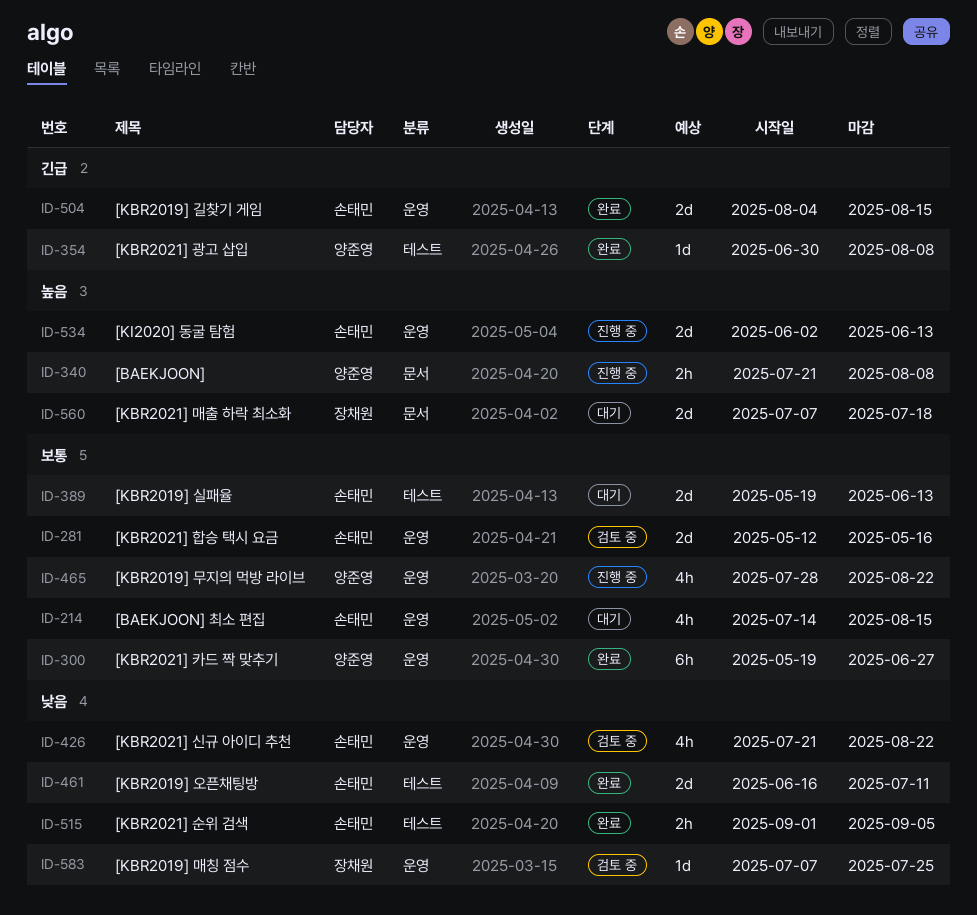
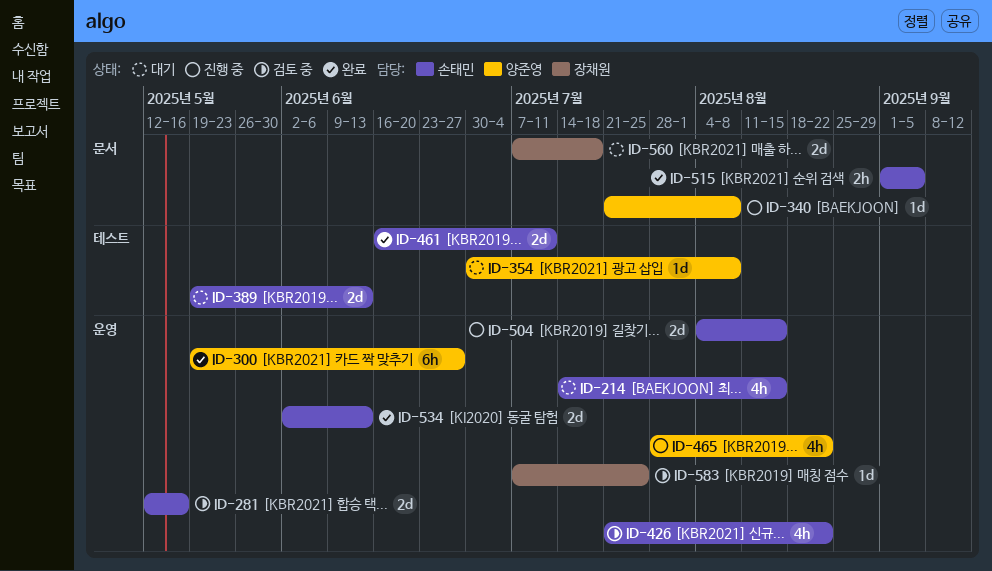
ID-340, estimate: 2h -> 1d
ID-354, status: 완료 -> 대기
ID-504, status: 완료 -> 진행 중
ID-515, label: 테스트 -> 문서
ID-534, status: 진행 중 -> 완료

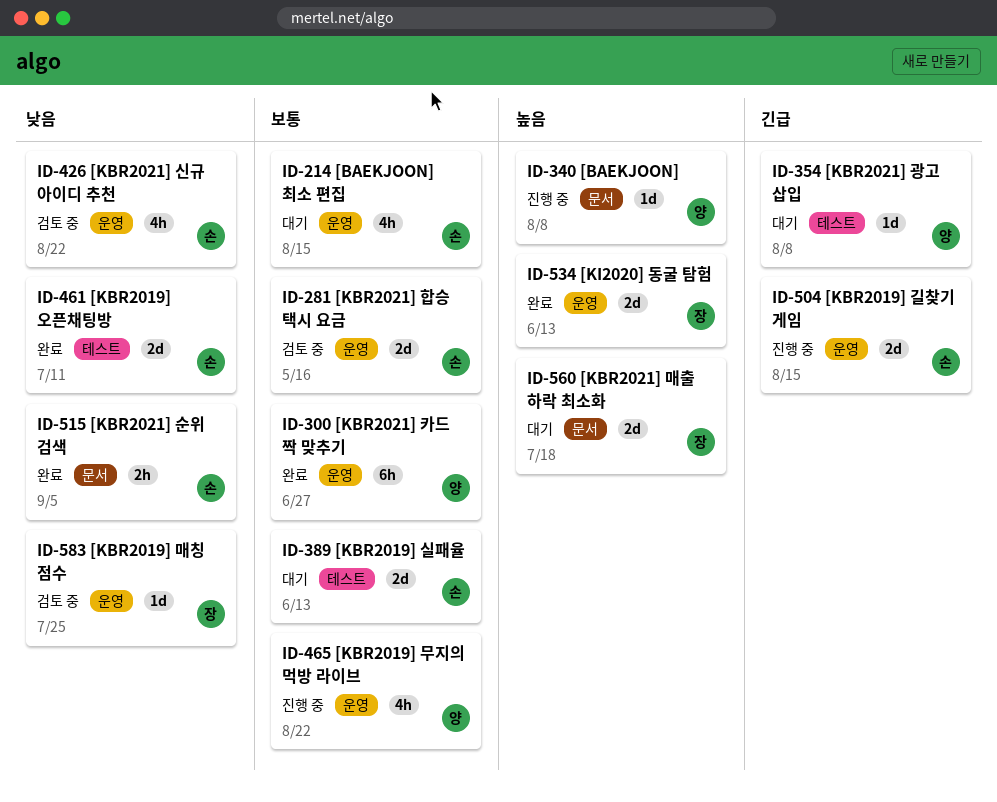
ID-534, owner: 손태민 -> 장채원

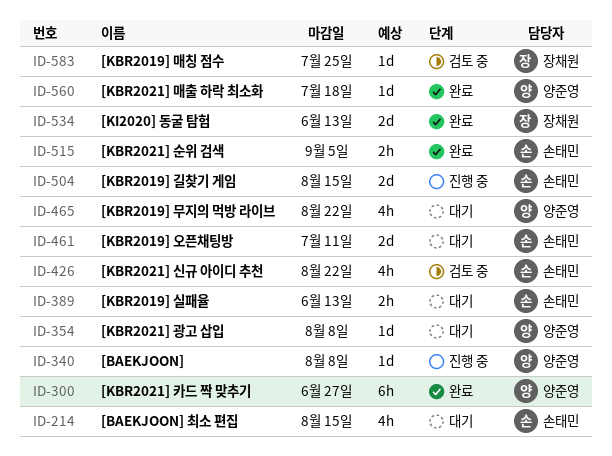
ID-281: present -> none
ID-389, estimate: 2d -> 2h
ID-461, status: 완료 -> 대기
ID-465, status: 진행 중 -> 대기
ID-560, status: 대기 -> 완료
ID-560, owner: 장채원 -> 양준영
ID-560, estimate: 2d -> 1d

